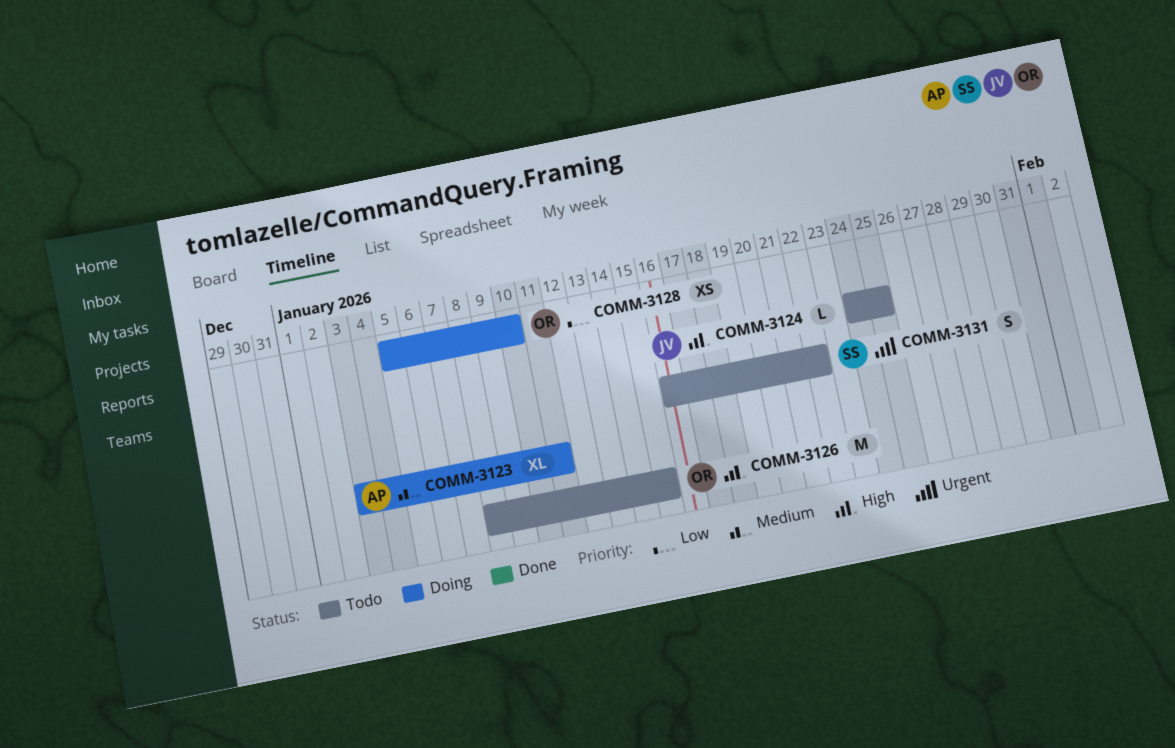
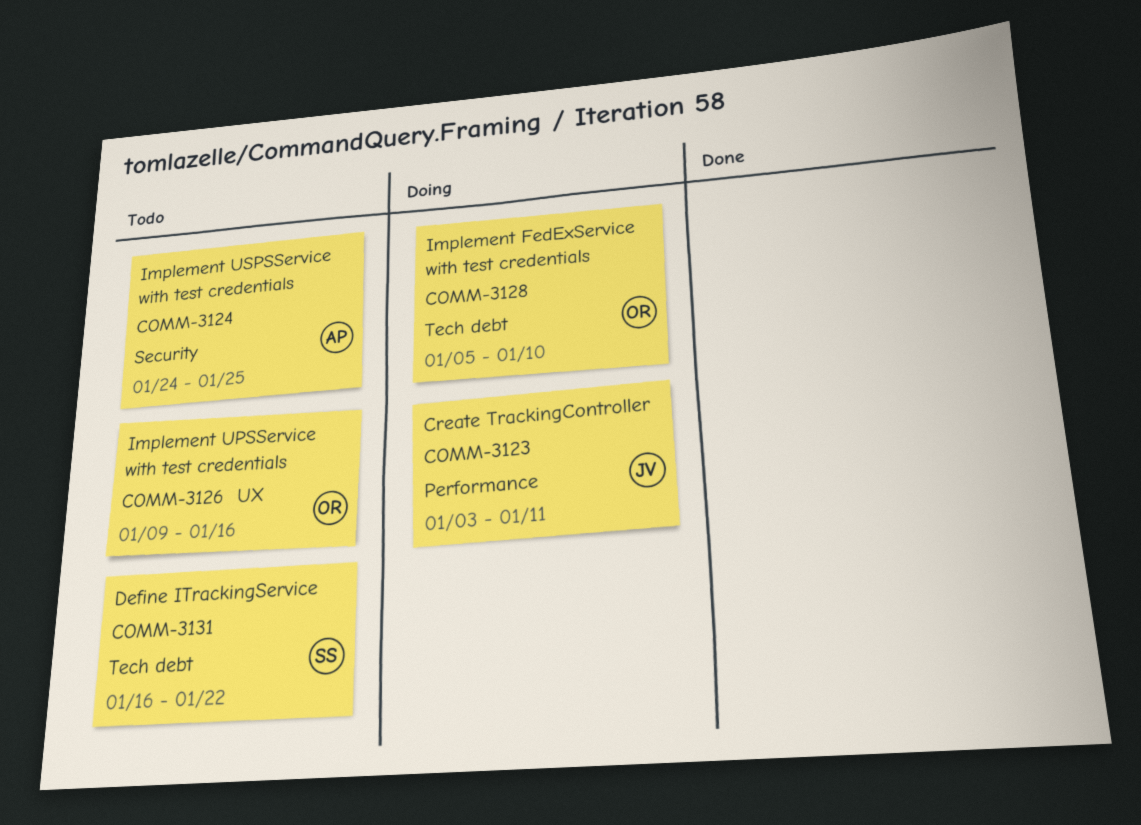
COMM-3123, owner: AP -> JV
COMM-3124, owner: JV -> AP
COMM-3126, start: Jan 8 -> Jan 9
COMM-3126, due: Jan 15 -> Jan 16

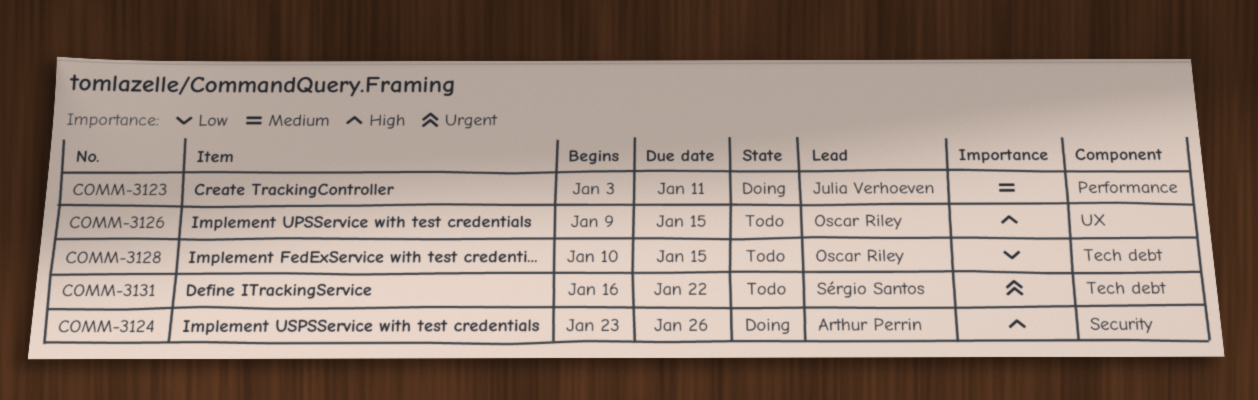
COMM-3124, status: Todo -> Doing
COMM-3124, start: Jan 24 -> Jan 23
COMM-3124, due: Jan 25 -> Jan 26
COMM-3126, due: Jan 16 -> Jan 15
COMM-3128, status: Doing -> Todo
COMM-3128, start: Jan 5 -> Jan 10
COMM-3128, due: Jan 10 -> Jan 15

